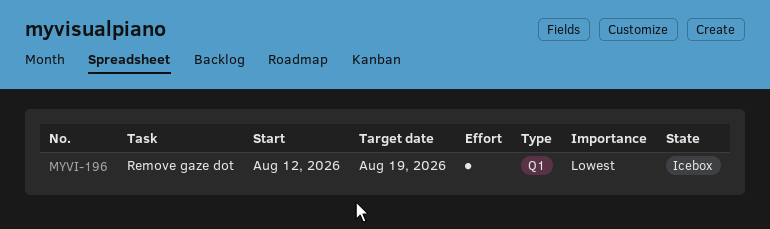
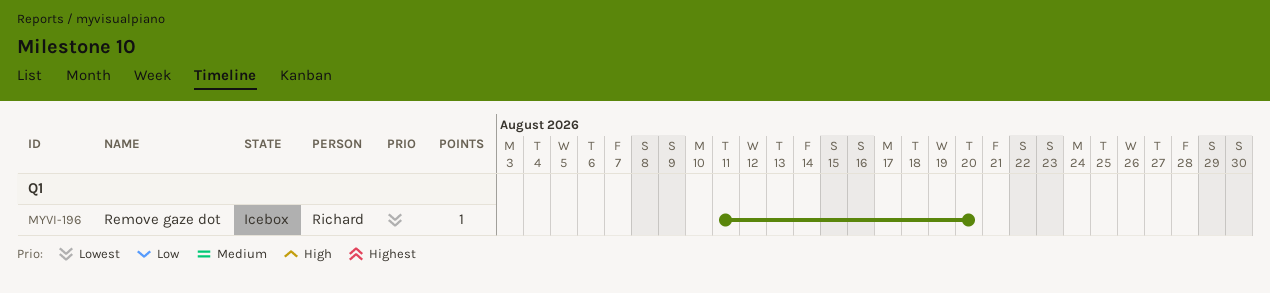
MYVI-196, start: Aug 12 -> Aug 11
MYVI-196, due: Aug 19 -> Aug 20

